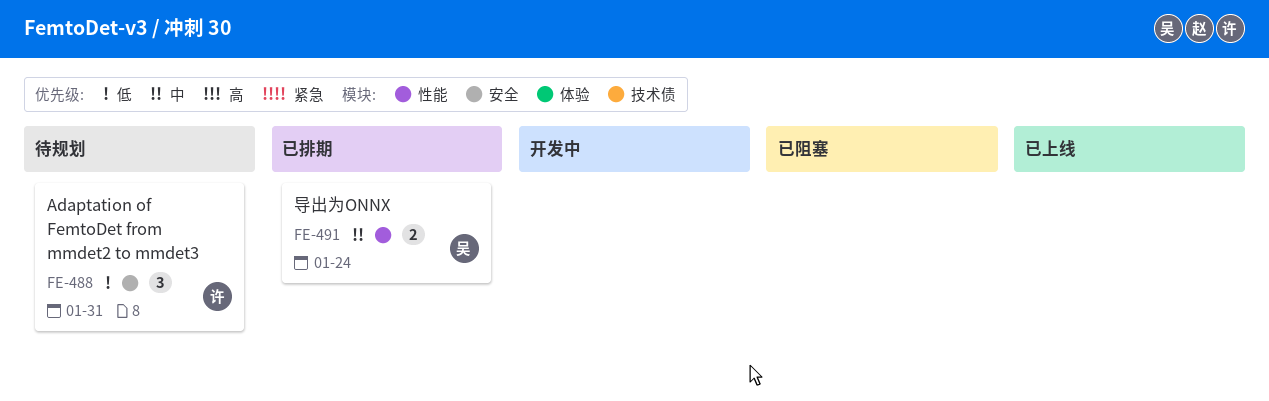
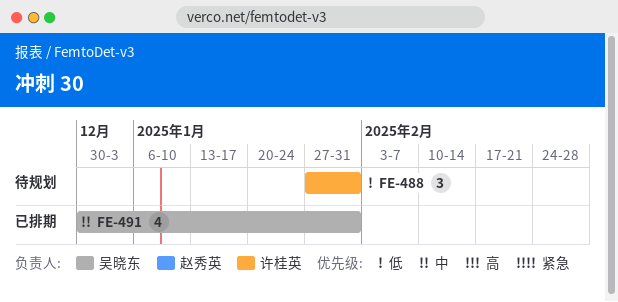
FE-491, estimate: 2 -> 4
FE-491, due: Jan 24 -> Jan 31

